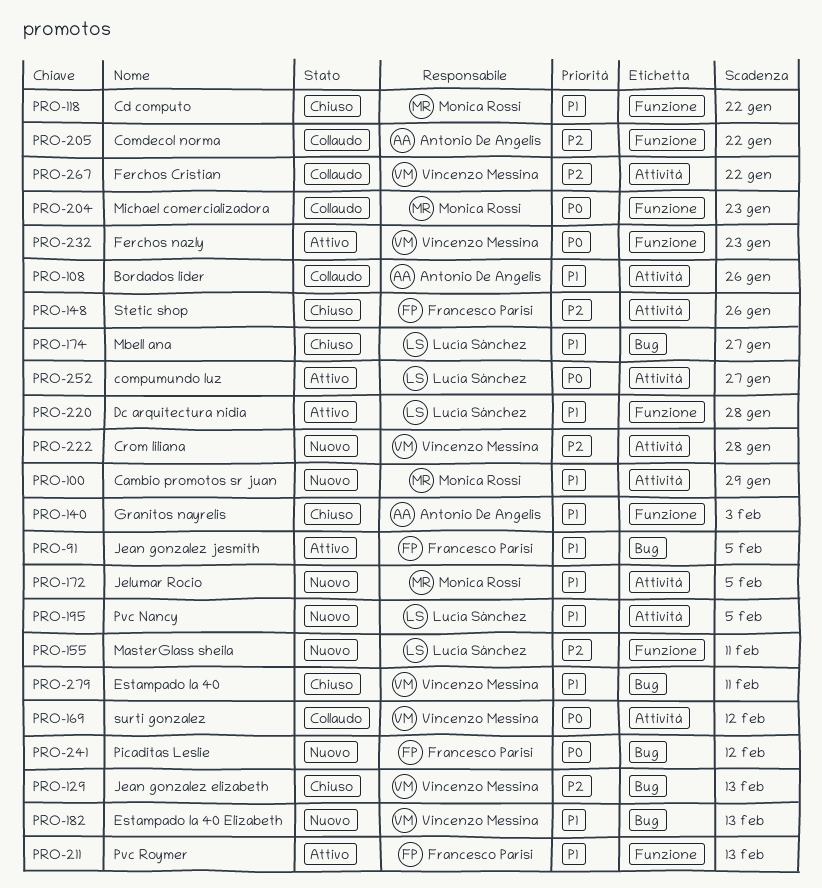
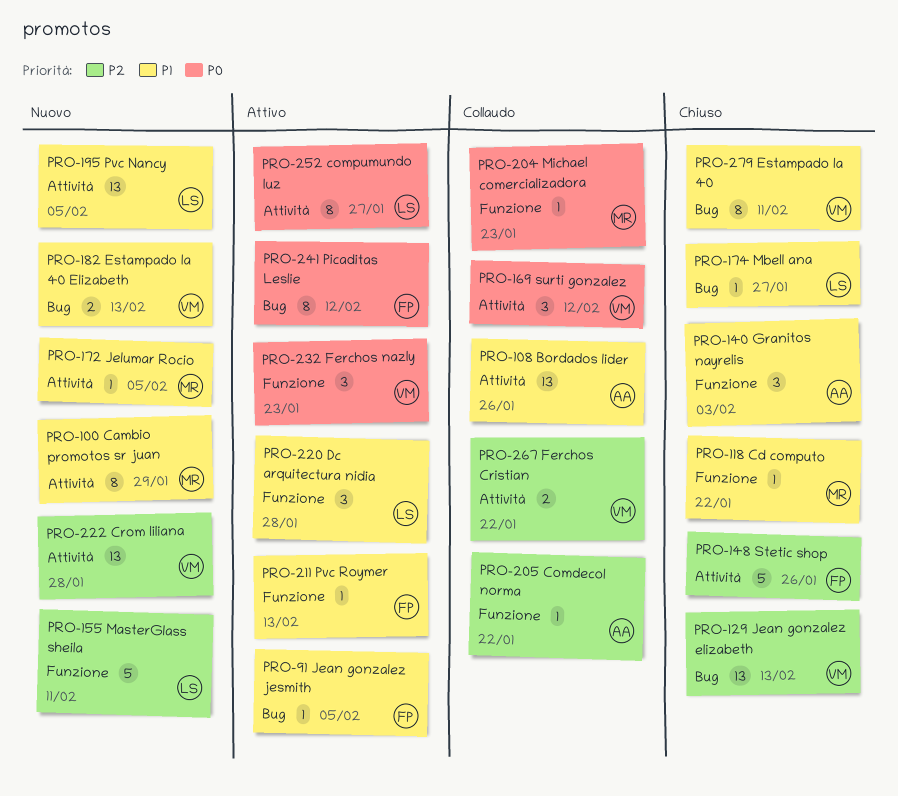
PRO-241, status: Nuovo -> Attivo

